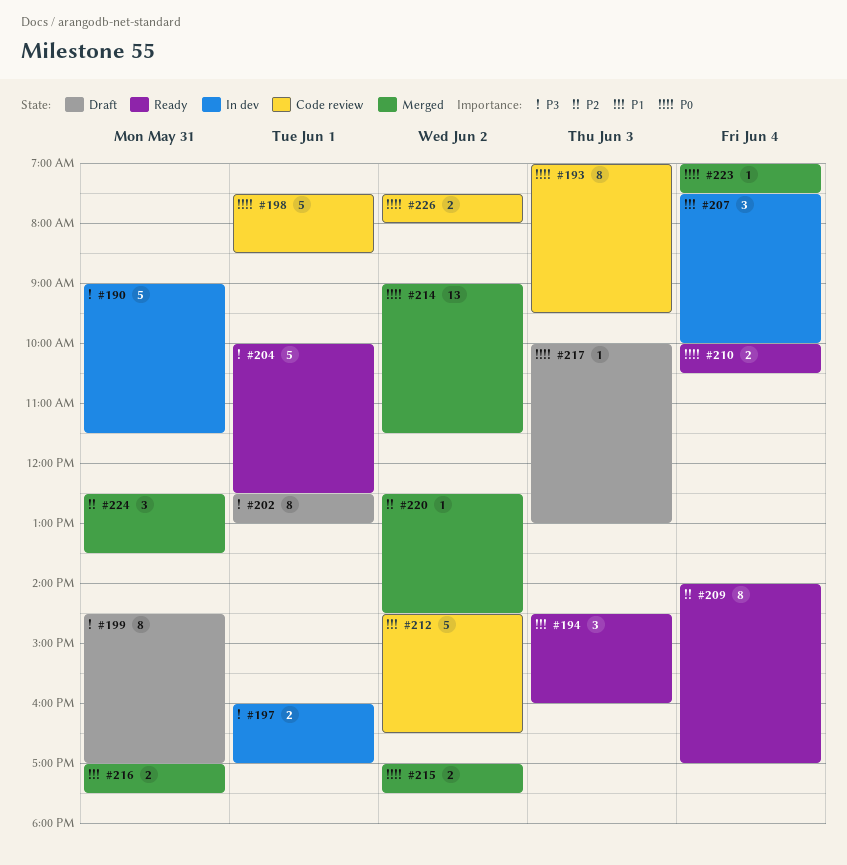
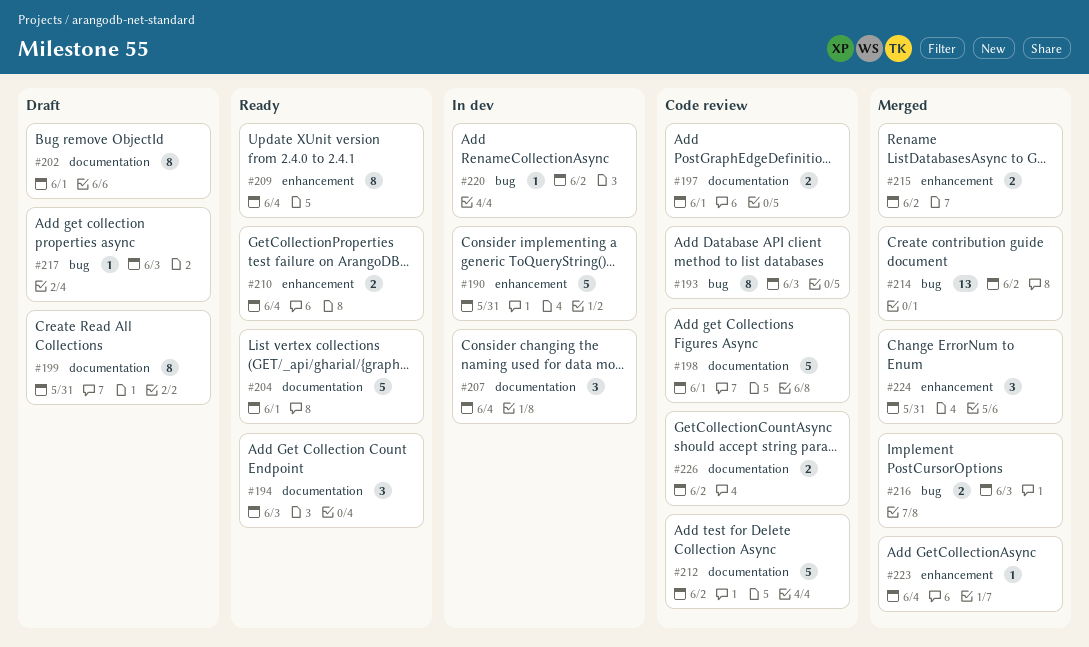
#197, status: In dev -> Code review
#216, day: May 31 -> Jun 3
#220, status: Merged -> In dev

